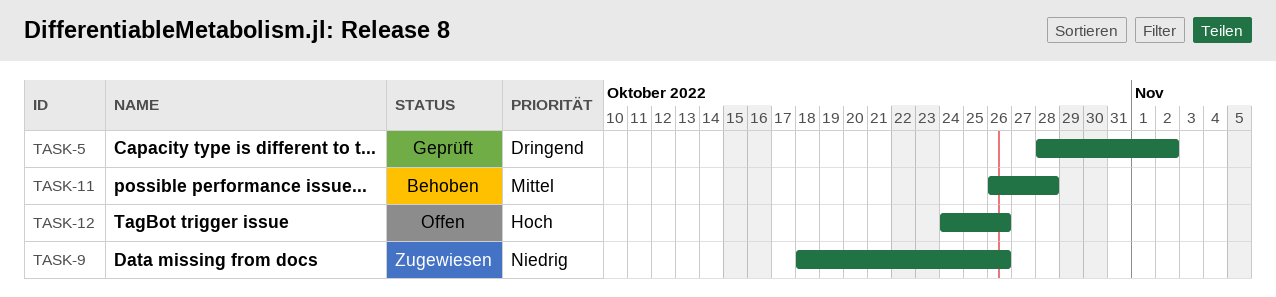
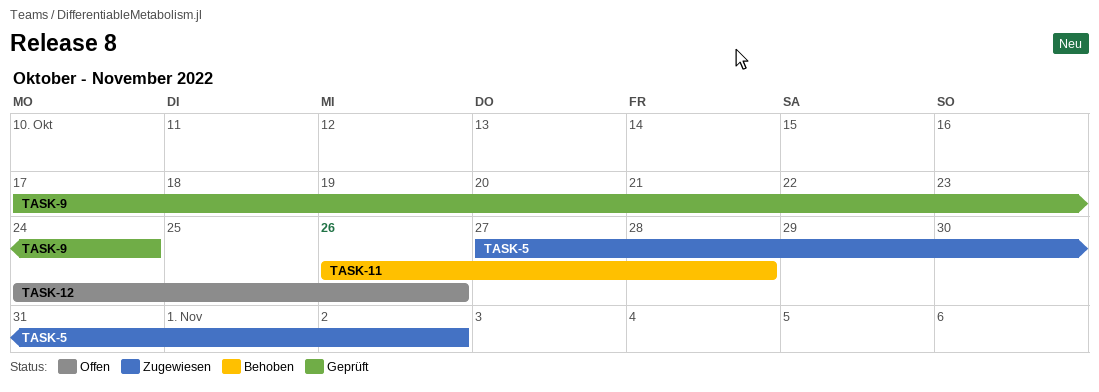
TASK-5, status: Geprüft -> Zugewiesen
TASK-5, start: Oct 28 -> Oct 27
TASK-9, status: Zugewiesen -> Geprüft
TASK-9, start: Oct 18 -> Oct 17
TASK-9, due: Oct 26 -> Oct 24

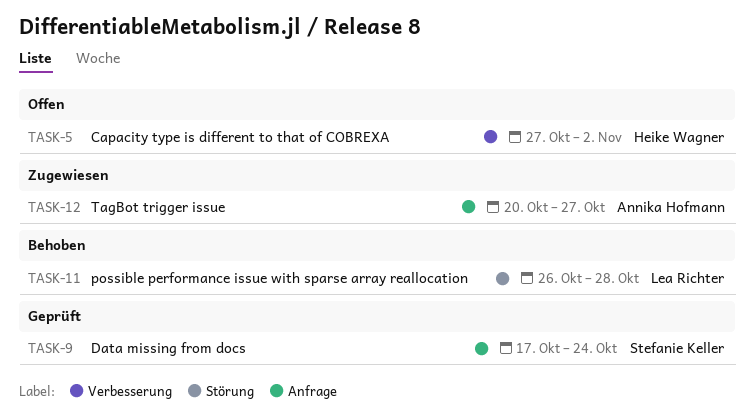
TASK-5, status: Zugewiesen -> Offen
TASK-12, status: Offen -> Zugewiesen
TASK-12, start: Oct 24 -> Oct 20
TASK-12, due: Oct 26 -> Oct 27

